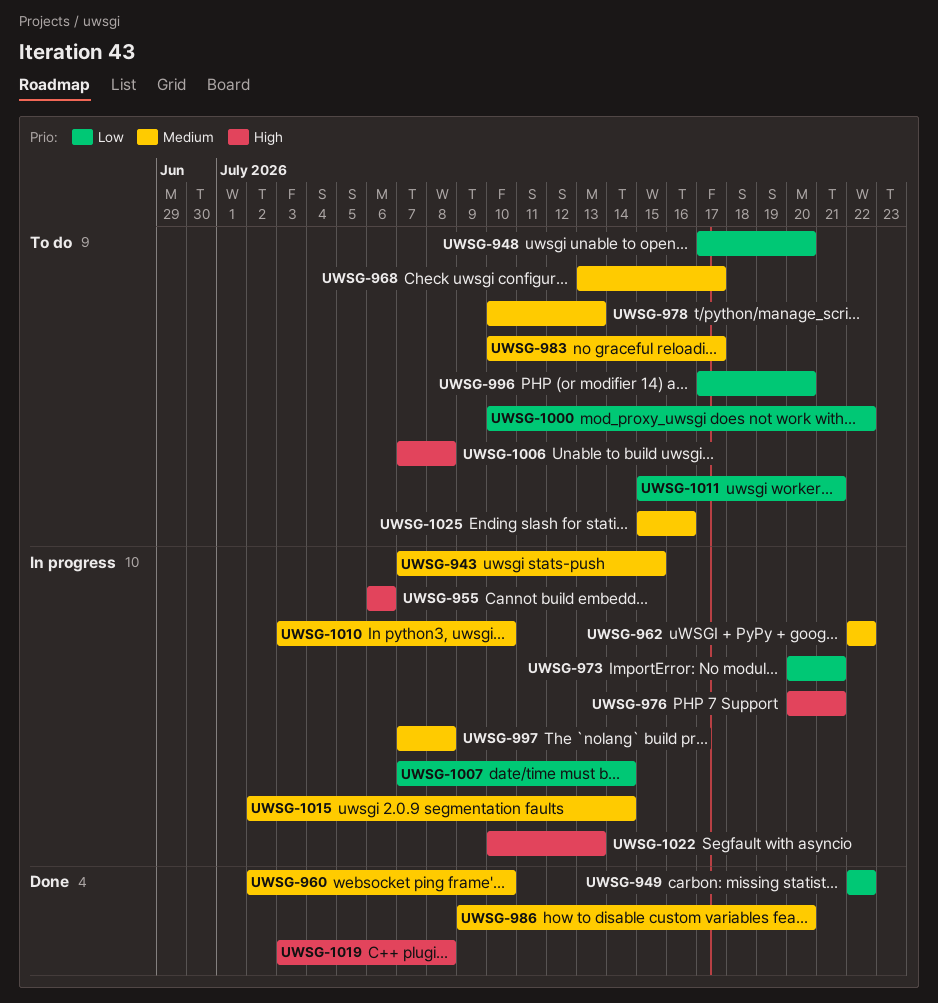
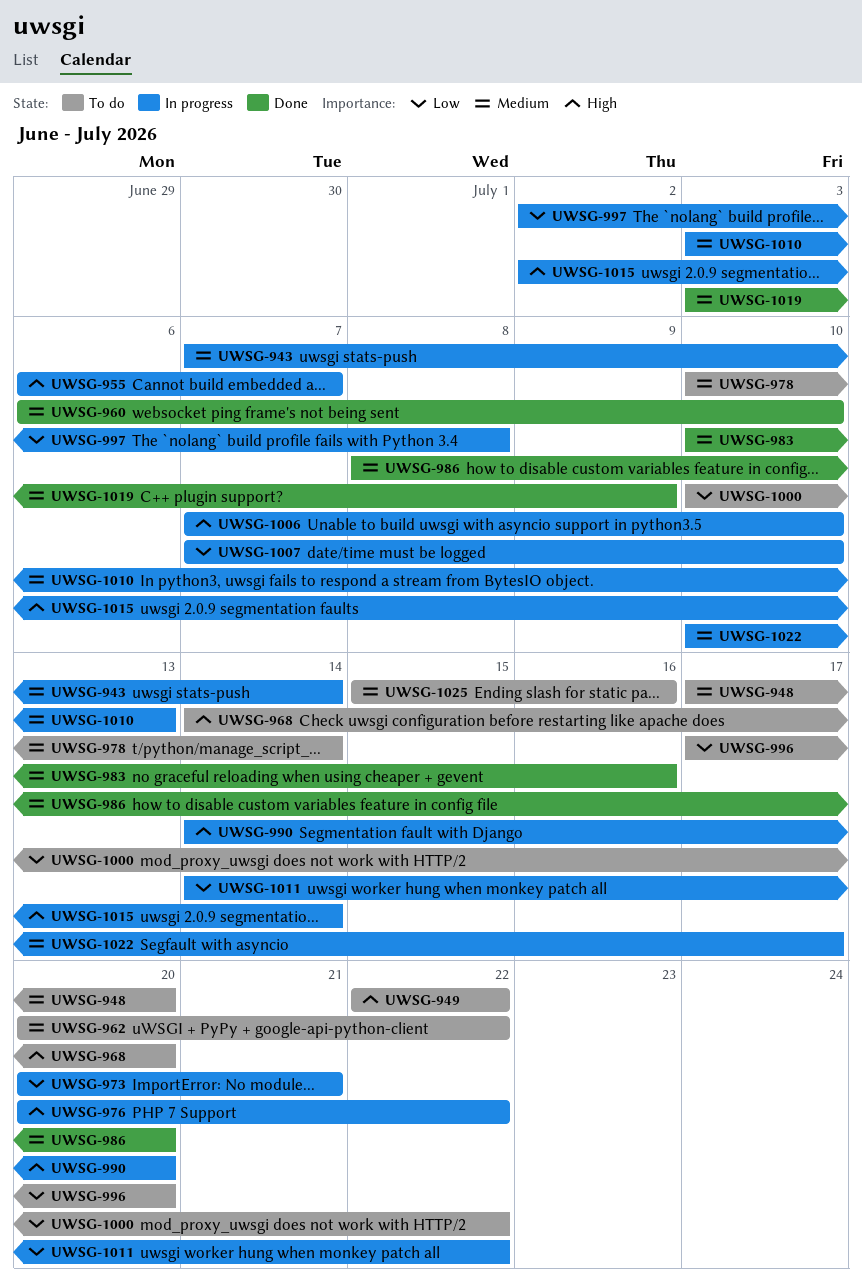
UWSG-943, due: Jul 15 -> Jul 14
UWSG-948, priority: Low -> Medium
UWSG-949, status: Done -> To do
UWSG-949, priority: Low -> High
UWSG-955, due: Jul 6 -> Jul 7
UWSG-960, start: Jul 2 -> Jul 6
UWSG-962, status: In progress -> To do
UWSG-962, start: Jul 22 -> Jul 20
UWSG-968, priority: Medium -> High
UWSG-968, start: Jul 13 -> Jul 14
UWSG-968, due: Jul 17 -> Jul 20
UWSG-976, due: Jul 21 -> Jul 22
UWSG-978, due: Jul 13 -> Jul 14
UWSG-983, status: To do -> Done
UWSG-983, due: Jul 17 -> Jul 16
UWSG-986, start: Jul 9 -> Jul 8
UWSG-990: none -> present
UWSG-997, priority: Medium -> Low
UWSG-997, start: Jul 7 -> Jul 2
UWSG-1006, status: To do -> In progress
UWSG-1006, due: Jul 8 -> Jul 10
UWSG-1007, due: Jul 14 -> Jul 10
UWSG-1010, due: Jul 10 -> Jul 13
UWSG-1011, status: To do -> In progress
UWSG-1011, start: Jul 15 -> Jul 14
UWSG-1011, due: Jul 21 -> Jul 22
UWSG-1015, priority: Medium -> High
UWSG-1019, priority: High -> Medium
UWSG-1019, due: Jul 8 -> Jul 9
UWSG-1022, priority: High -> Medium
UWSG-1022, due: Jul 13 -> Jul 17

